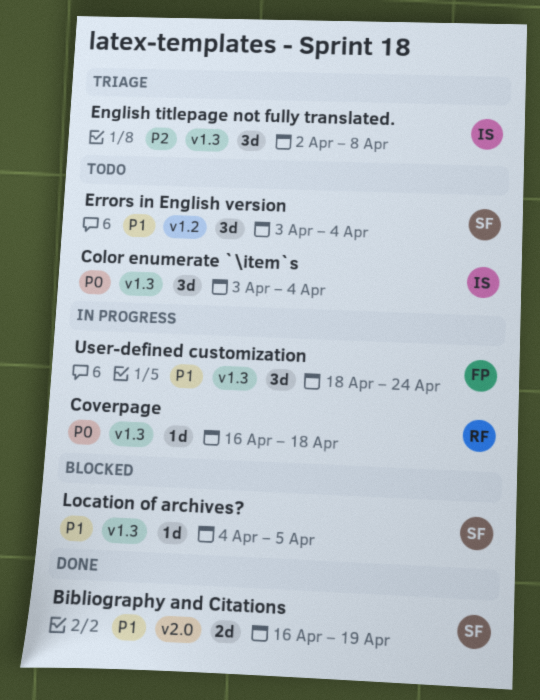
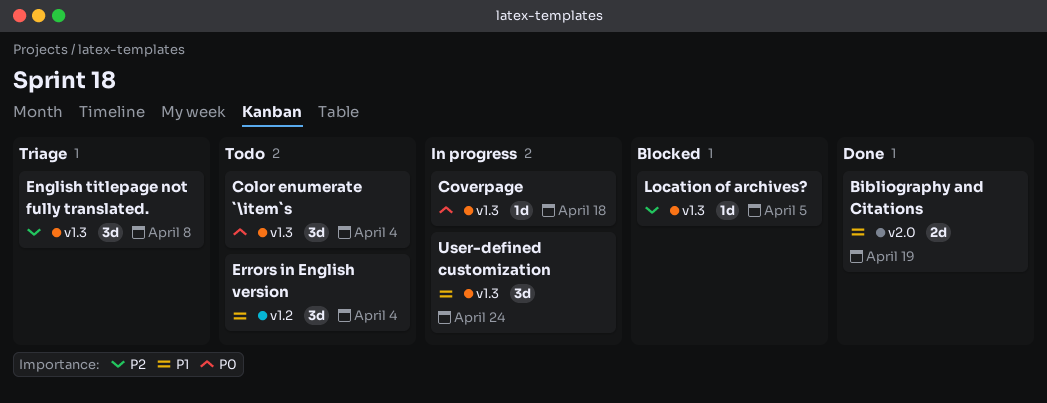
Location of archives?, priority: P1 -> P2

